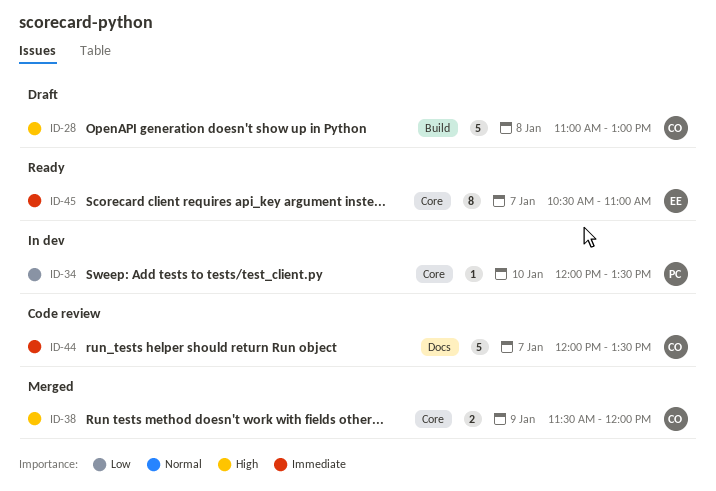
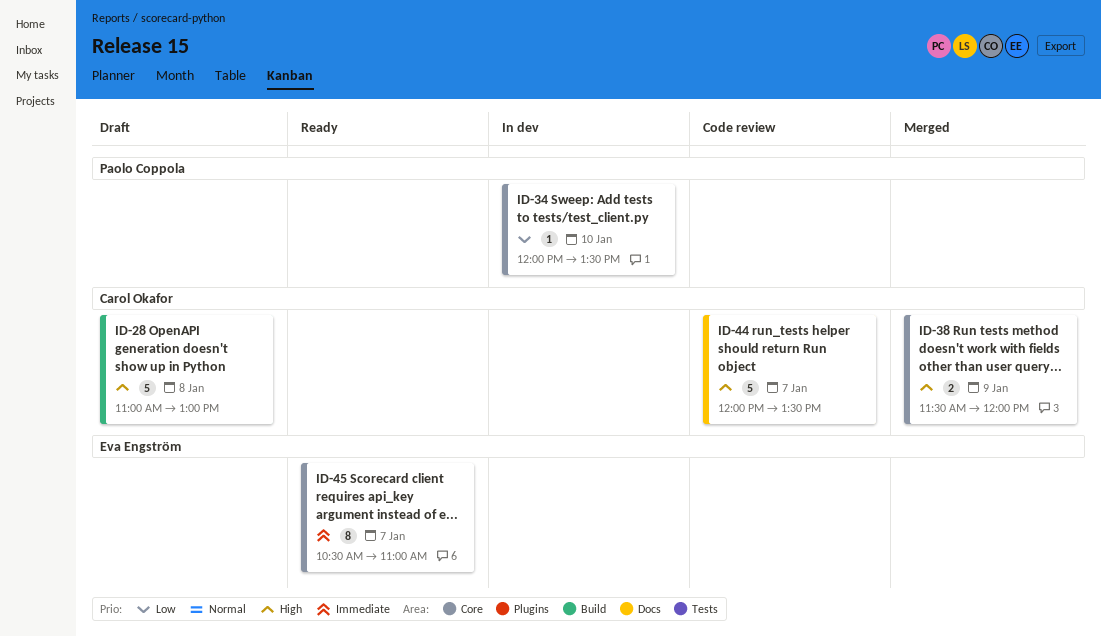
ID-44, priority: Immediate -> High

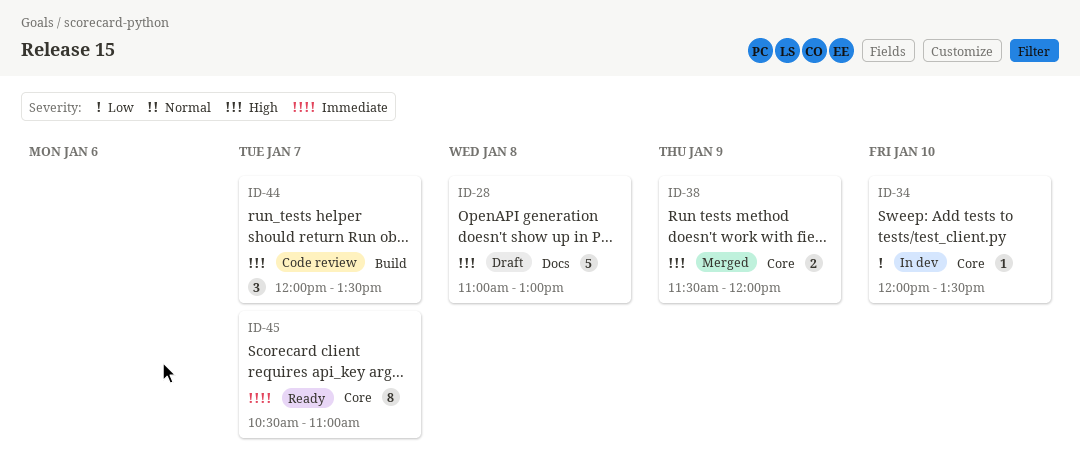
ID-28, label: Build -> Docs
ID-44, label: Docs -> Build
ID-44, estimate: 5 -> 3

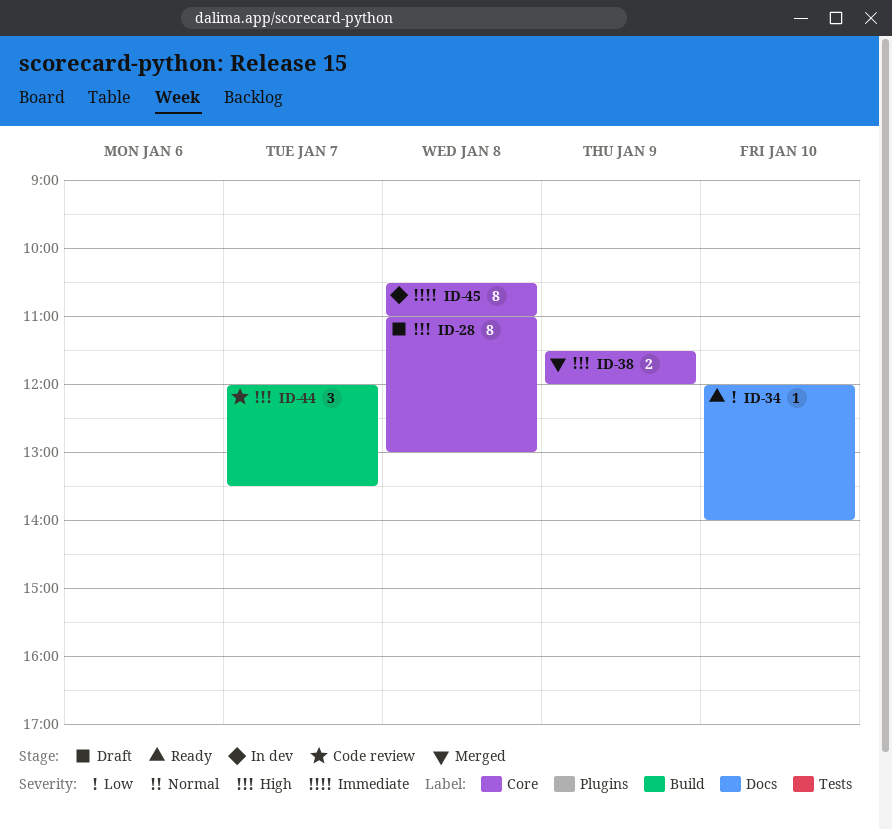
ID-28, label: Docs -> Core
ID-28, estimate: 5 -> 8
ID-34, status: In dev -> Ready
ID-34, label: Core -> Docs
ID-34, ends: 13:30 -> 14:00
ID-45, status: Ready -> In dev
ID-45, day: Jan 7 -> Jan 8

